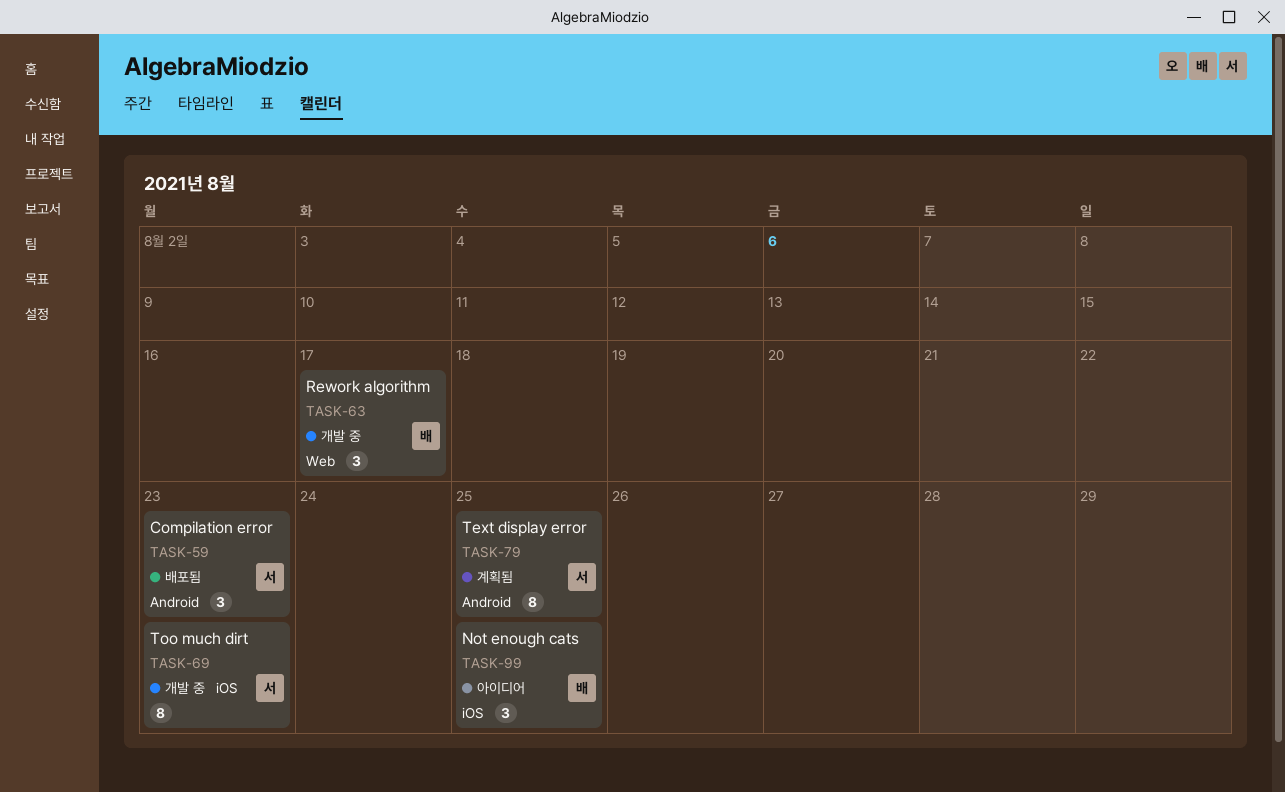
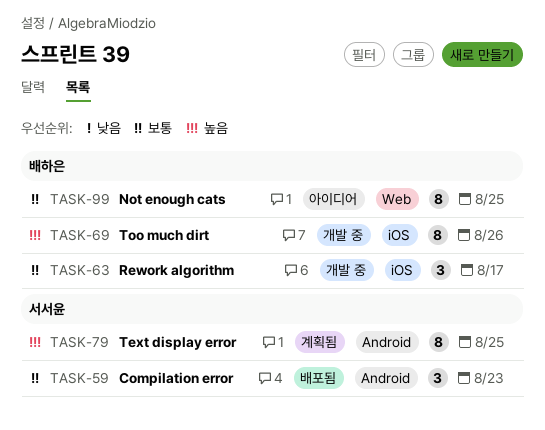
TASK-63, label: Web -> iOS
TASK-69, owner: 서서윤 -> 배하은
TASK-69, due: Aug 23 -> Aug 26
TASK-99, label: iOS -> Web
TASK-99, estimate: 3 -> 8

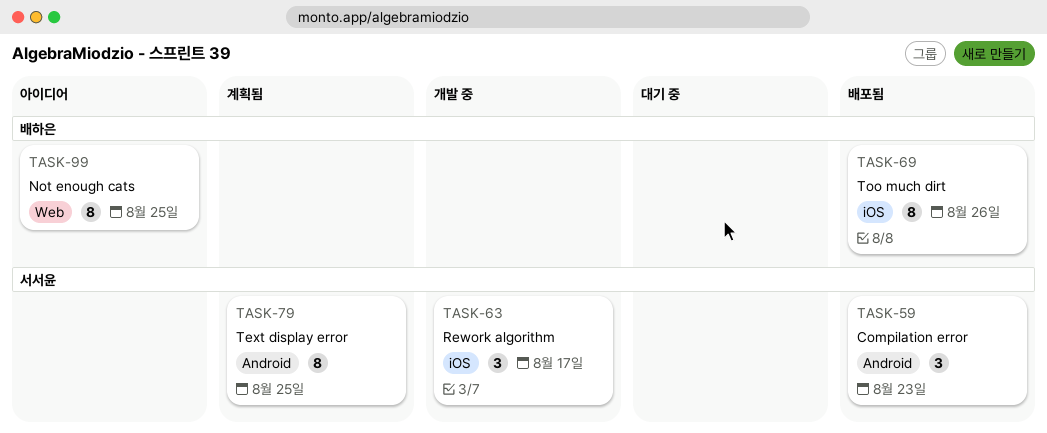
TASK-63, owner: 배하은 -> 서서윤
TASK-69, status: 개발 중 -> 배포됨

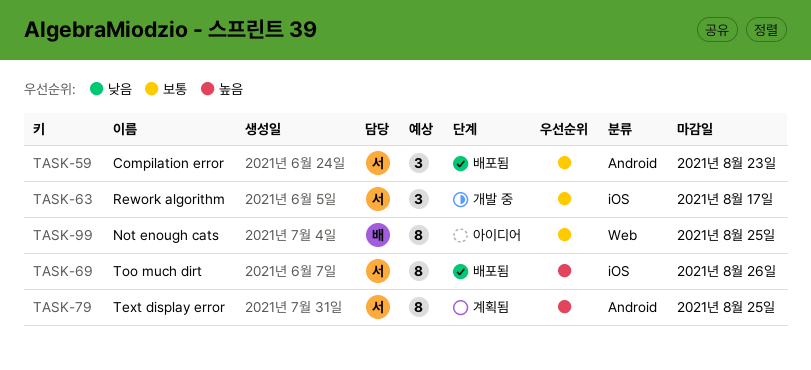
TASK-69, owner: 배하은 -> 서서윤

